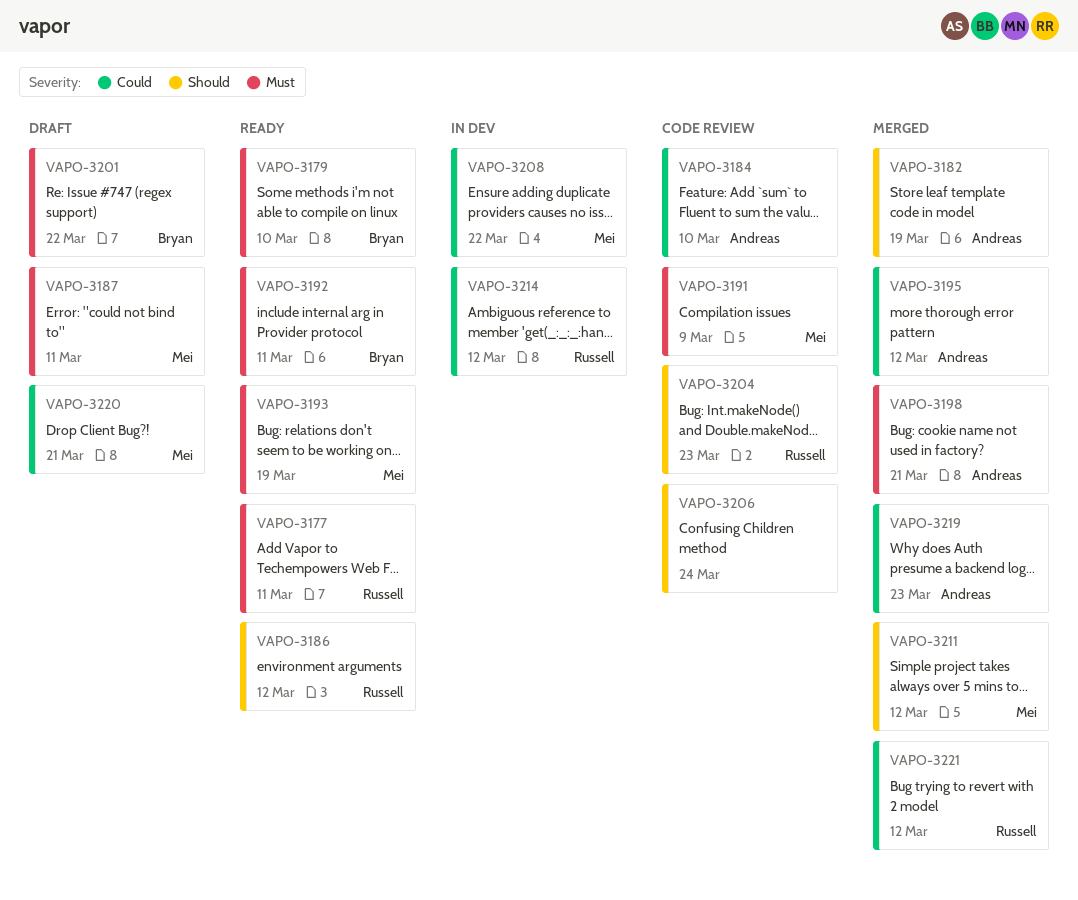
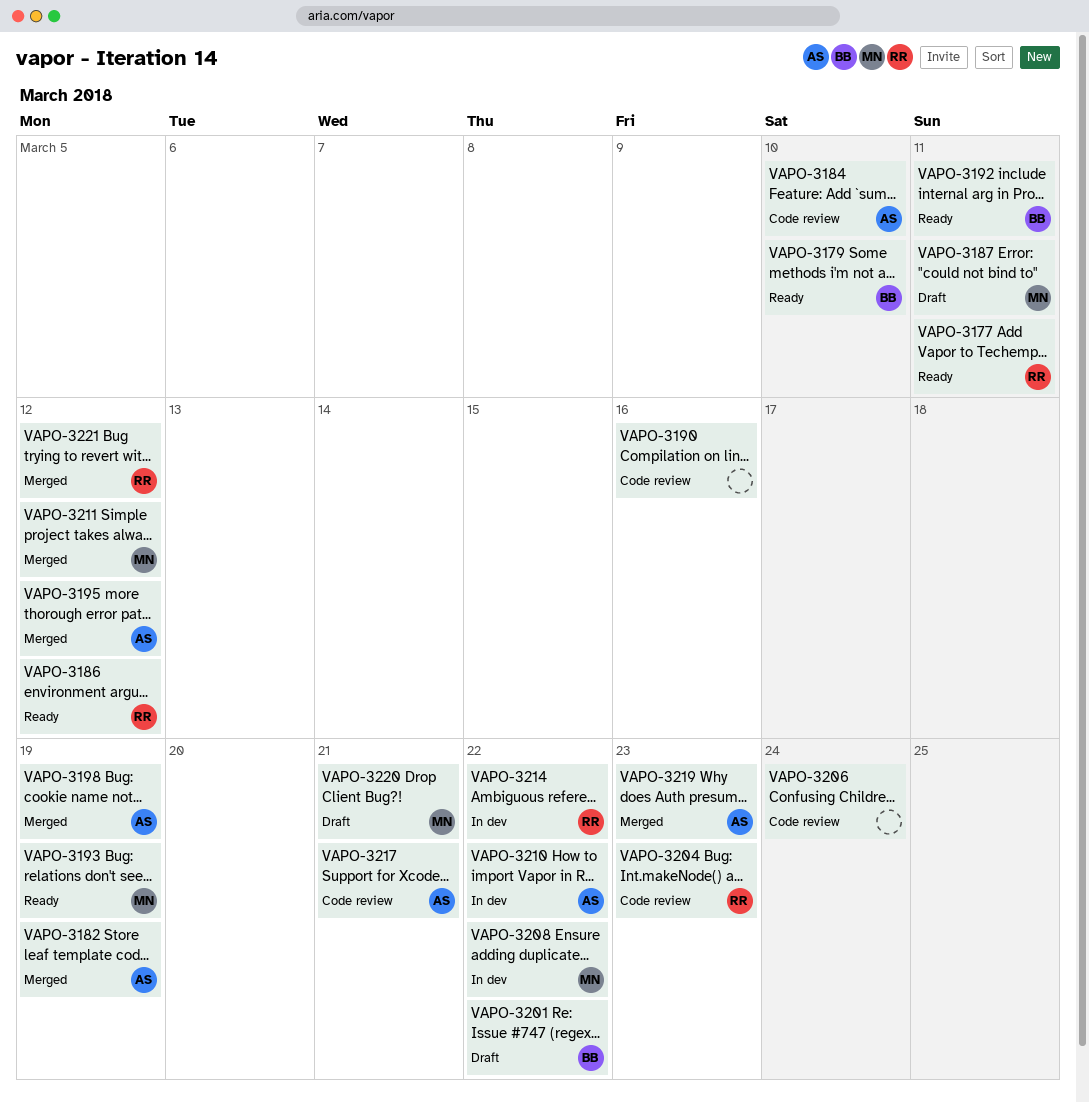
VAPO-3190: none -> present
VAPO-3191: present -> none
VAPO-3198, due: Mar 21 -> Mar 19
VAPO-3210: none -> present
VAPO-3214, due: Mar 12 -> Mar 22
VAPO-3217: none -> present

